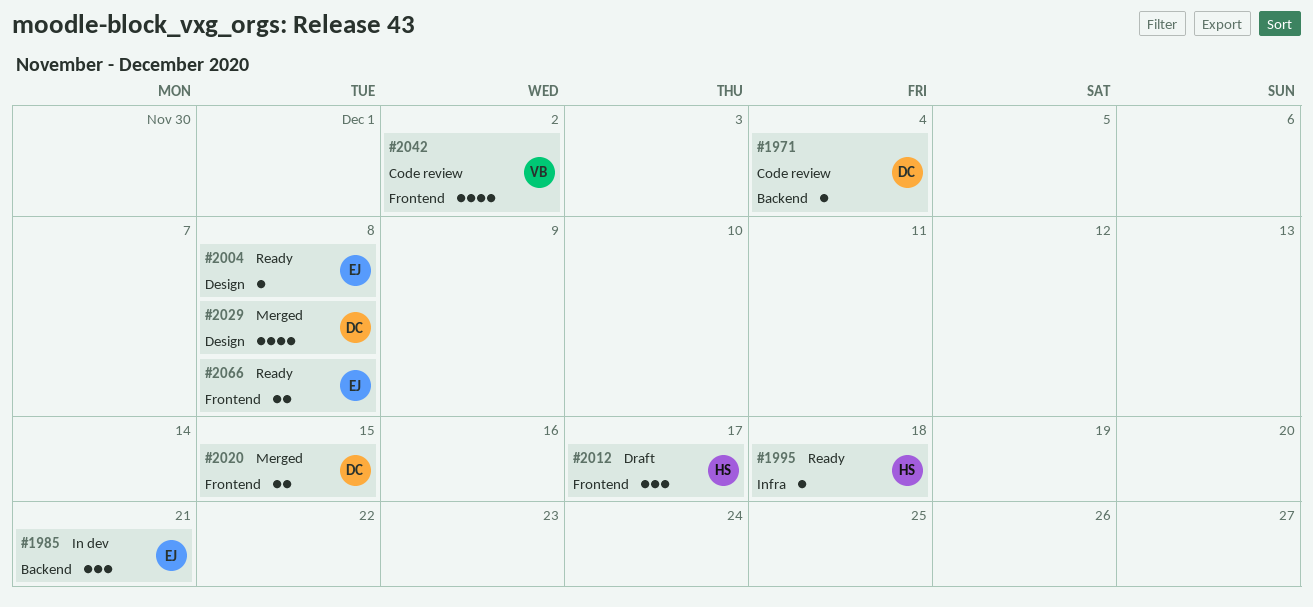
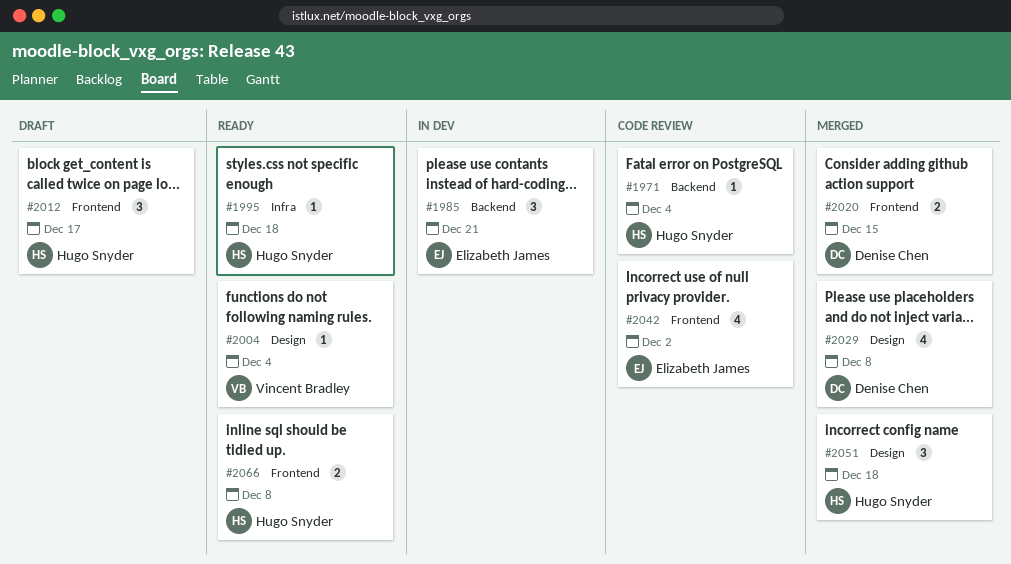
#1971, owner: Denise Chen -> Hugo Snyder
#2004, owner: Elizabeth James -> Vincent Bradley
#2004, due: Dec 8 -> Dec 4
#2042, owner: Vincent Bradley -> Elizabeth James
#2051: none -> present
#2066, owner: Elizabeth James -> Hugo Snyder

